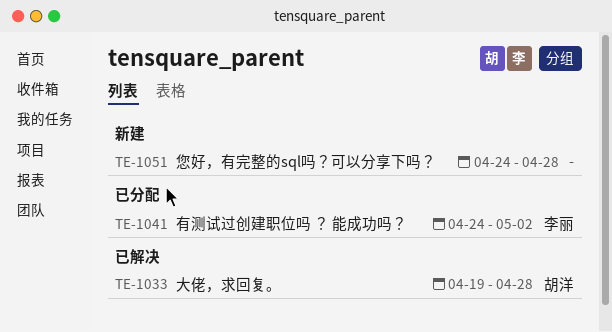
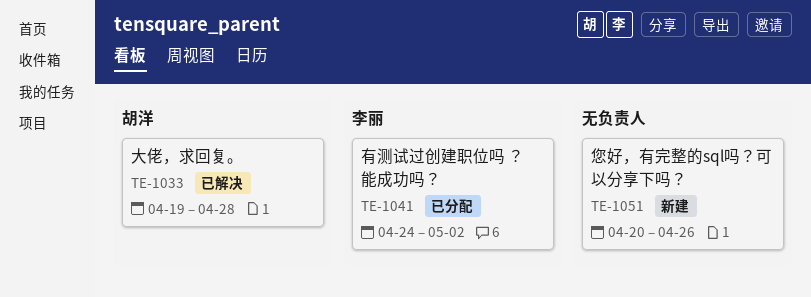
TE-1051, start: Apr 24 -> Apr 20
TE-1051, due: Apr 28 -> Apr 26

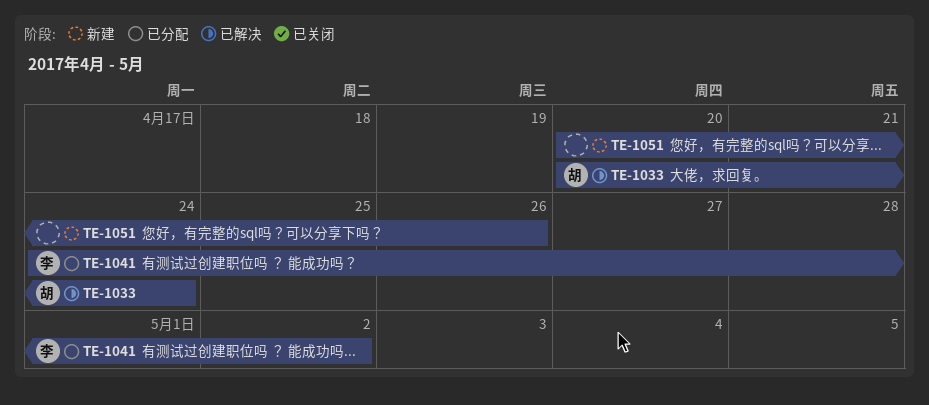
TE-1033, start: Apr 19 -> Apr 20
TE-1033, due: Apr 28 -> Apr 24

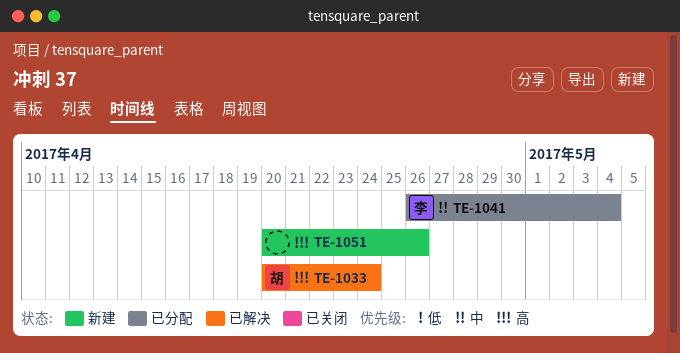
TE-1041, start: Apr 24 -> Apr 26
TE-1041, due: May 2 -> May 4

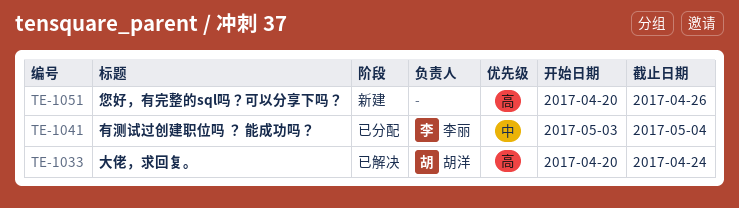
TE-1041, start: Apr 26 -> May 3

